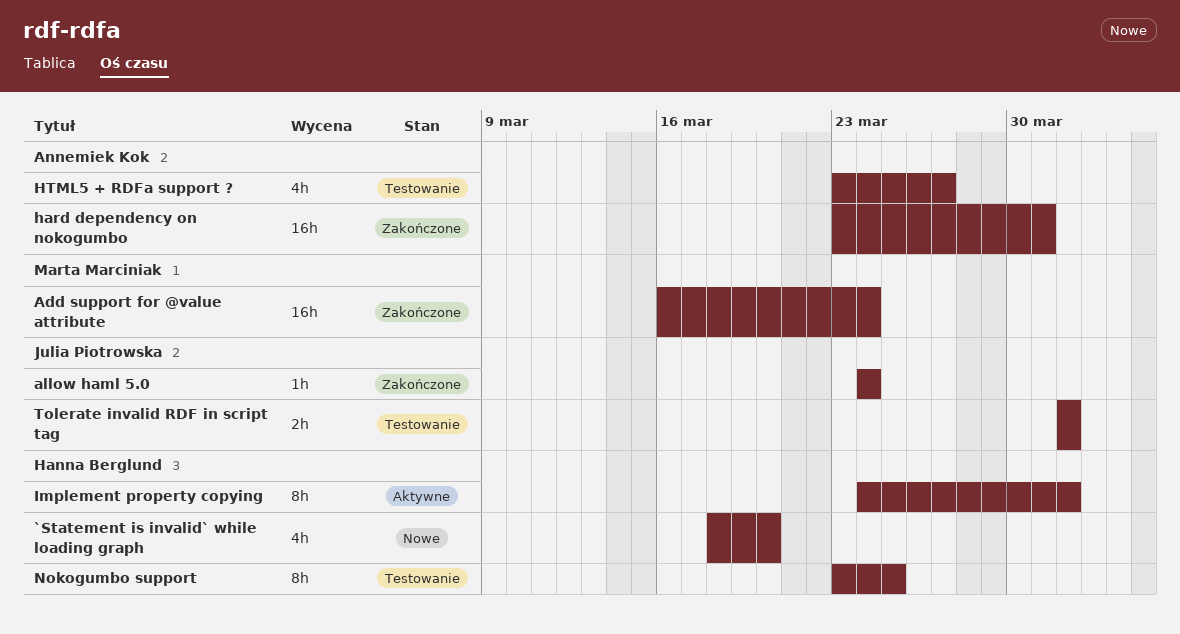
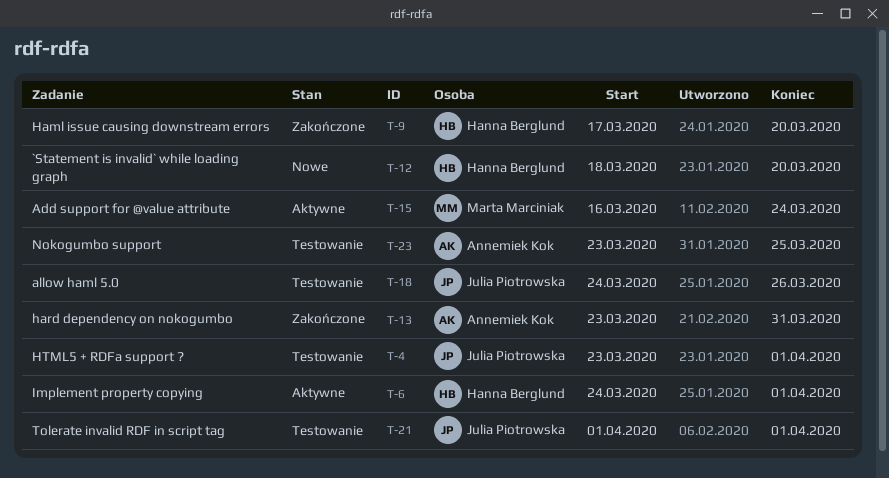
Add support for @value attribute, status: Zakończone -> Aktywne
allow haml 5.0, status: Zakończone -> Testowanie
allow haml 5.0, due: Mar 24 -> Mar 26
Haml issue causing downstream errors: none -> present
HTML5 + RDFa support ?, owner: Annemiek Kok -> Julia Piotrowska
HTML5 + RDFa support ?, due: Mar 27 -> Apr 1
Nokogumbo support, owner: Hanna Berglund -> Annemiek Kok

